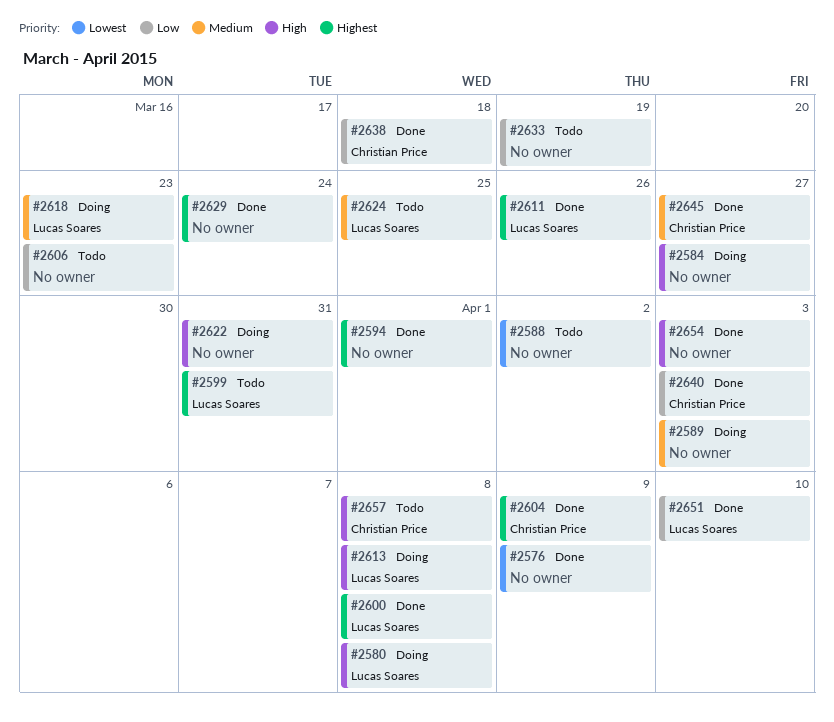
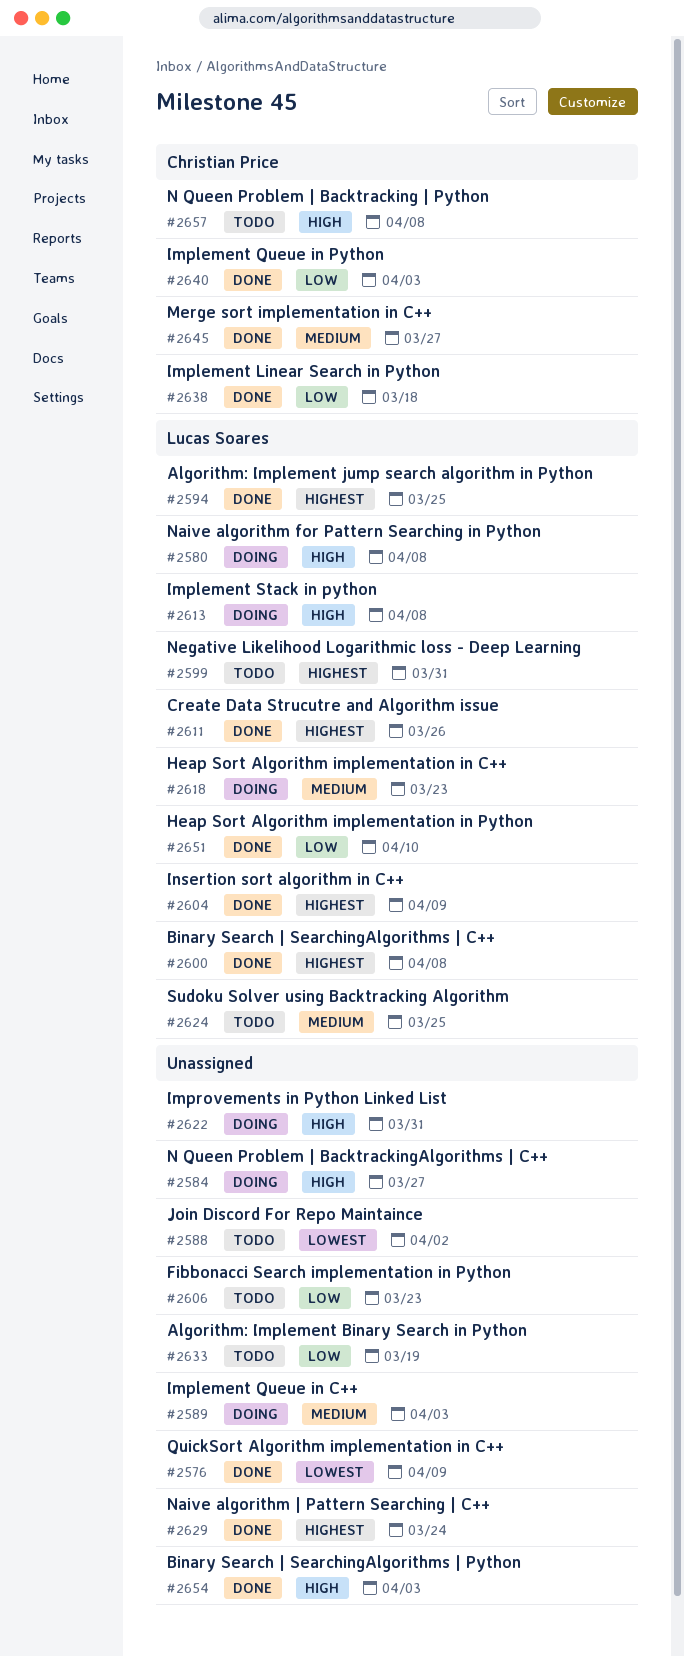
#2594, owner: none -> Lucas Soares
#2594, due: Apr 1 -> Mar 25
#2604, owner: Christian Price -> Lucas Soares

